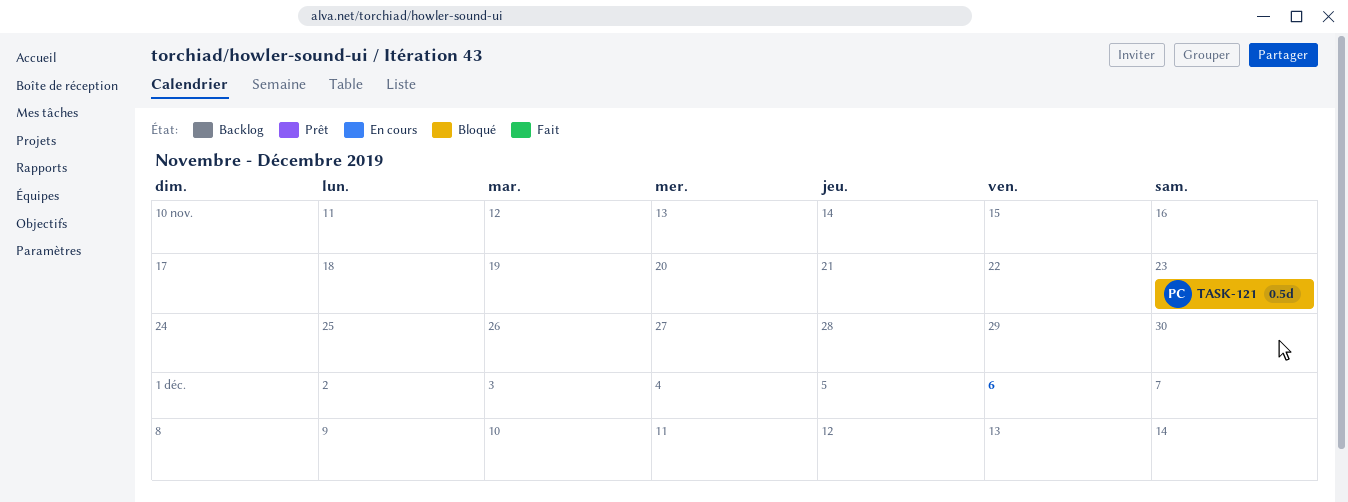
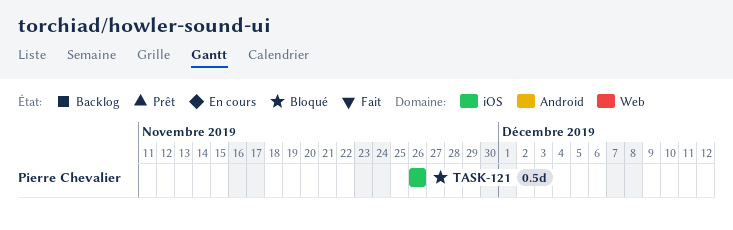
TASK-121, start: Nov 23 -> Nov 26
TASK-121, due: Nov 23 -> Nov 26

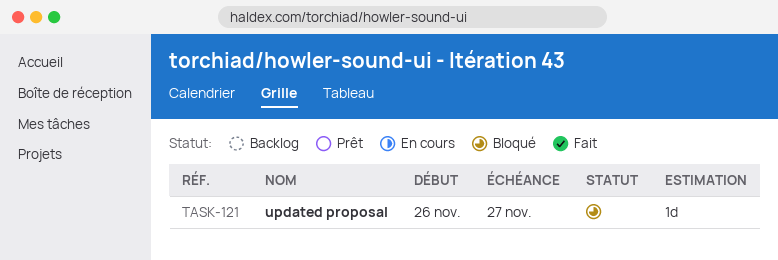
TASK-121, estimate: 0.5d -> 1d
TASK-121, due: Nov 26 -> Nov 27

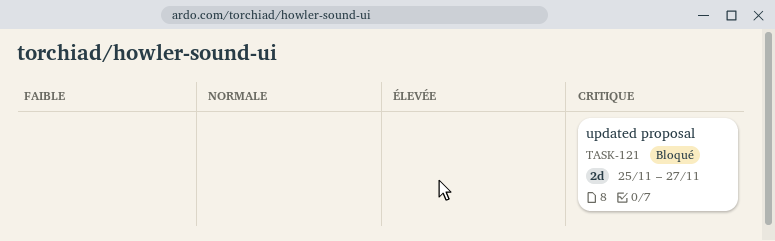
TASK-121, estimate: 1d -> 2d
TASK-121, start: Nov 26 -> Nov 25

